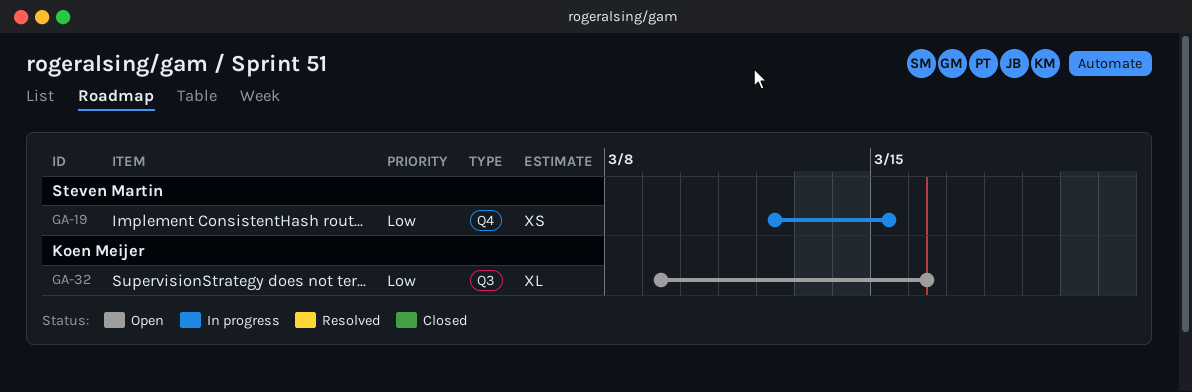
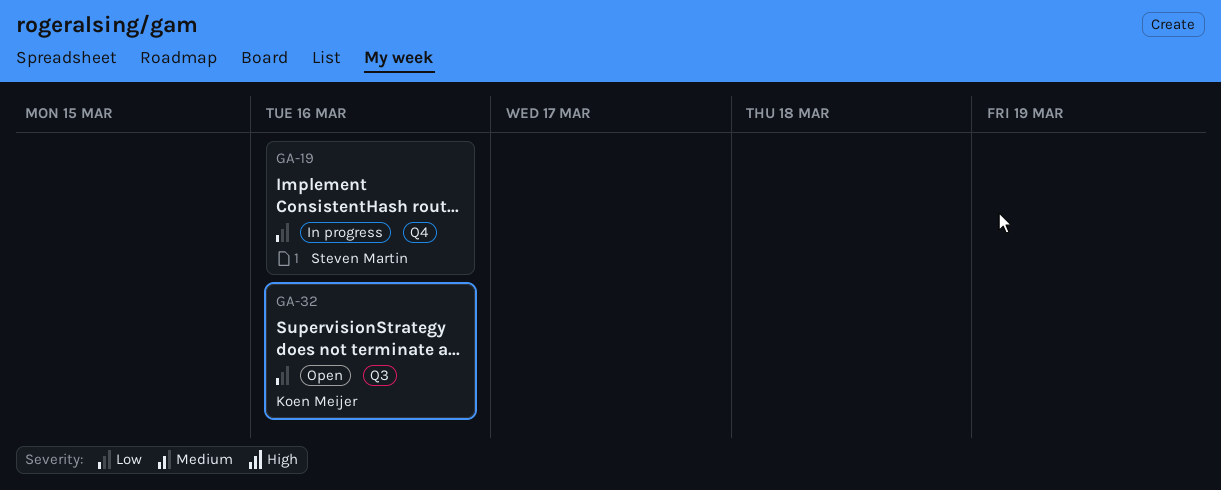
GA-19, due: Mar 15 -> Mar 16

